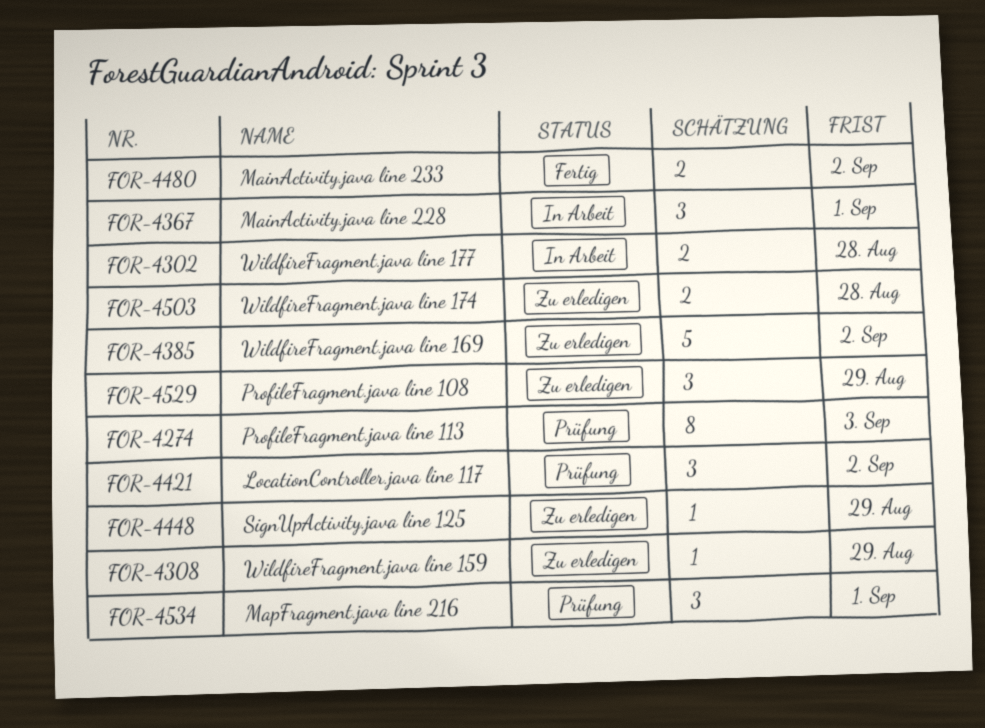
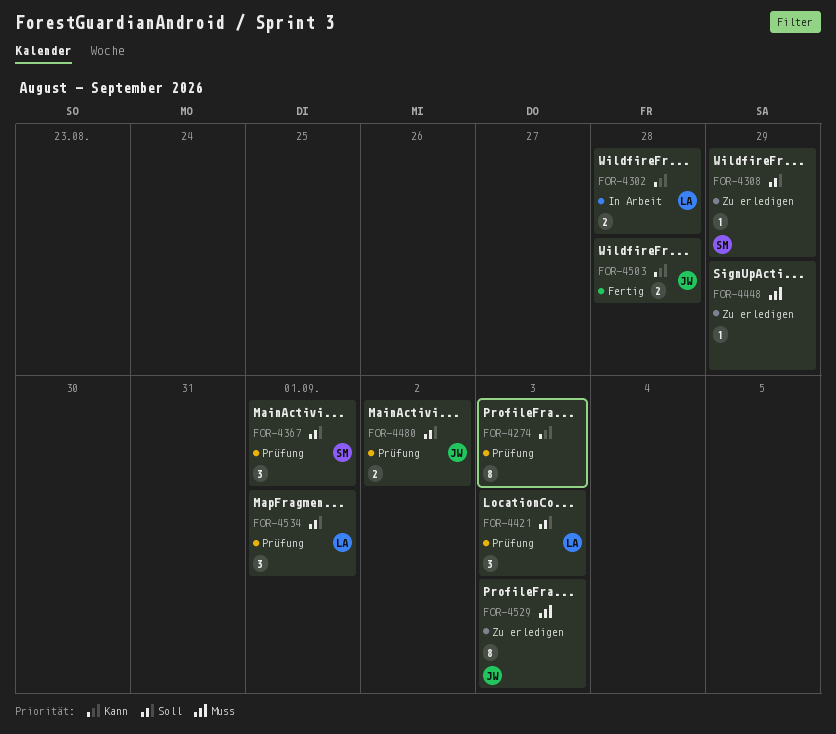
FOR-4367, status: In Arbeit -> Prüfung
FOR-4385: present -> none
FOR-4421, due: Sep 2 -> Sep 3
FOR-4480, status: Fertig -> Prüfung
FOR-4503, status: Zu erledigen -> Fertig
FOR-4529, estimate: 3 -> 8
FOR-4529, due: Aug 29 -> Sep 3

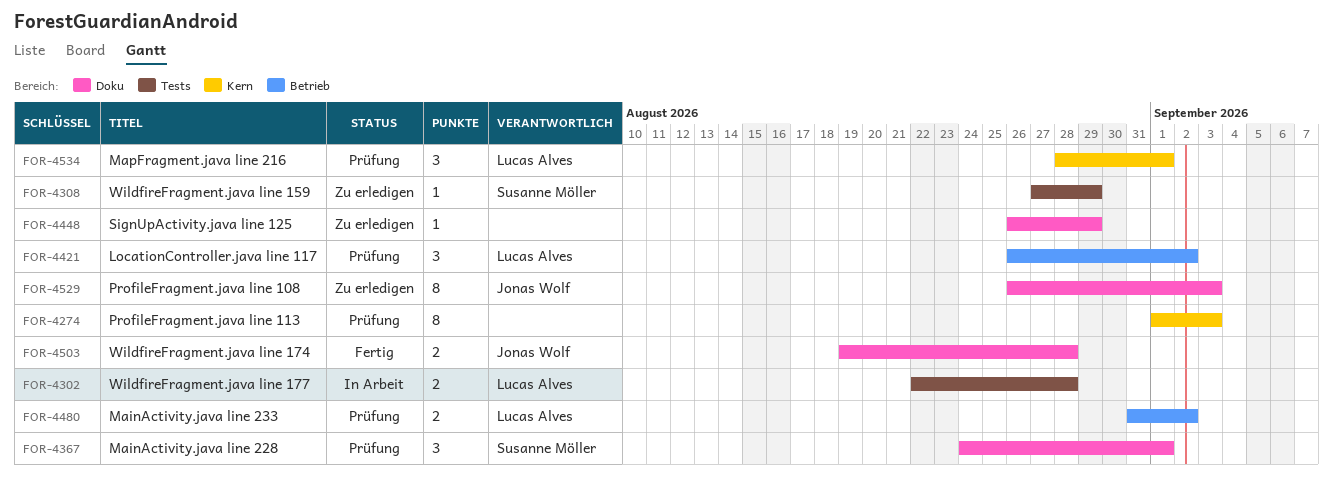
FOR-4421, due: Sep 3 -> Sep 2
FOR-4480, owner: Jonas Wolf -> Lucas Alves

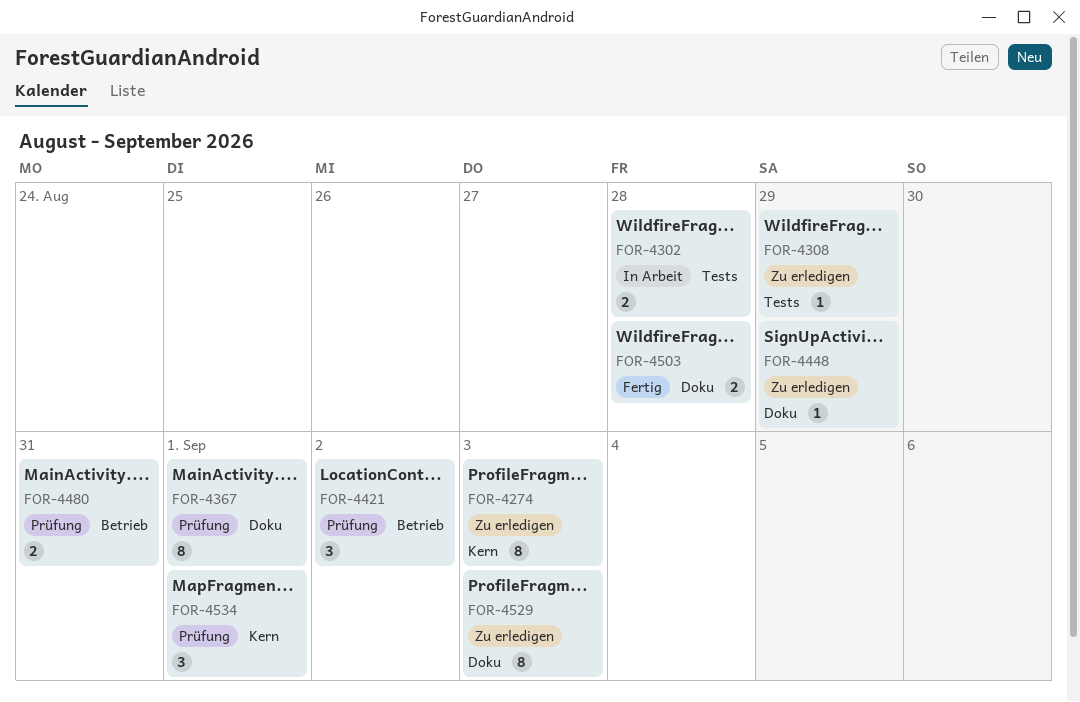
FOR-4274, status: Prüfung -> Zu erledigen
FOR-4367, estimate: 3 -> 8
FOR-4480, due: Sep 2 -> Aug 31

